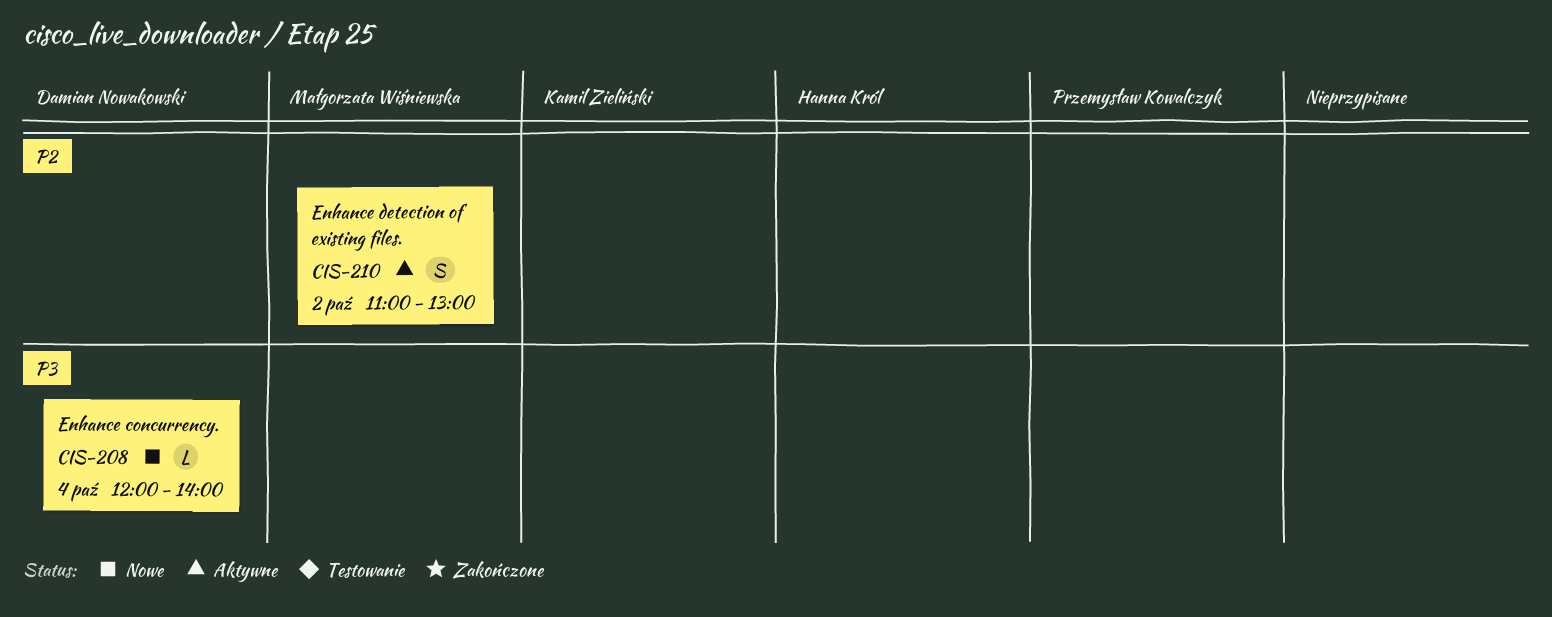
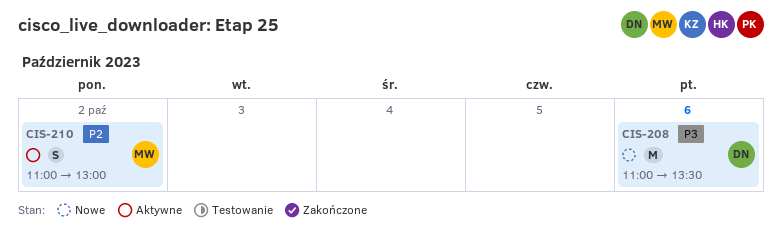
CIS-208, estimate: L -> M
CIS-208, day: Oct 4 -> Oct 6
CIS-208, begins: 12:00 -> 11:00
CIS-208, ends: 14:00 -> 13:30

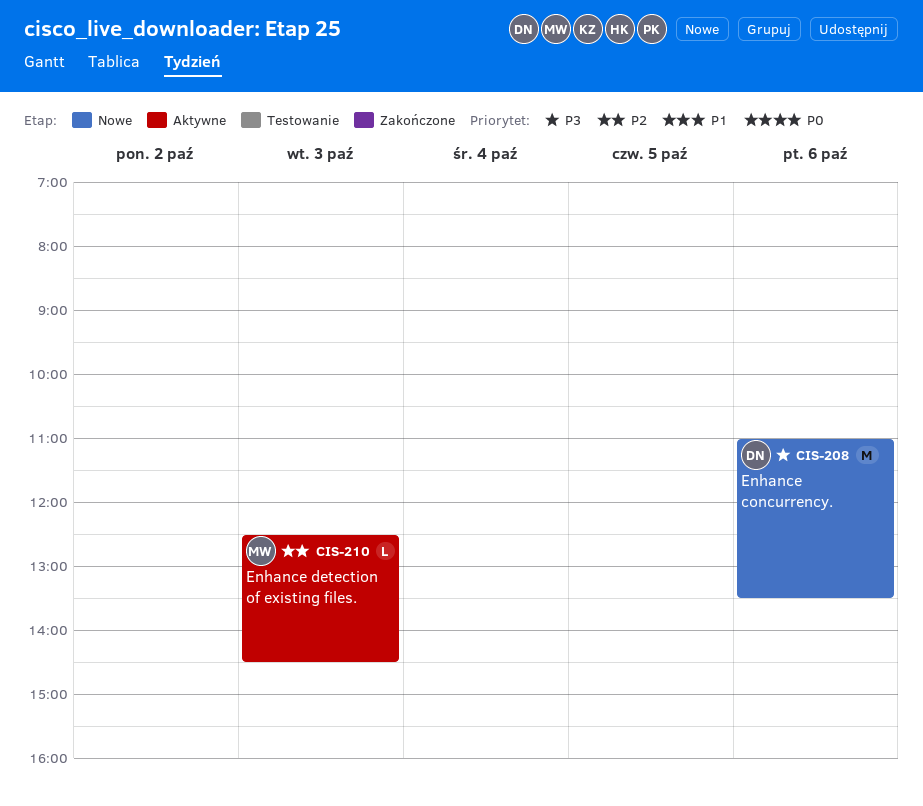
CIS-210, estimate: S -> L
CIS-210, day: Oct 2 -> Oct 3
CIS-210, begins: 11:00 -> 12:30
CIS-210, ends: 13:00 -> 14:30

